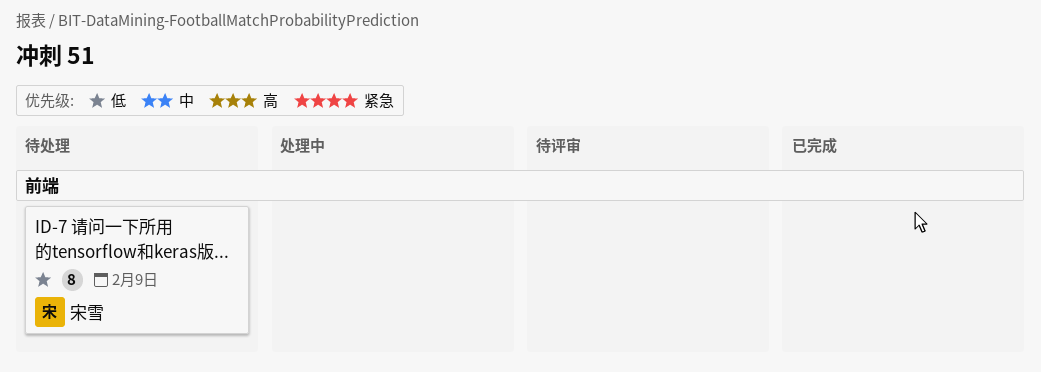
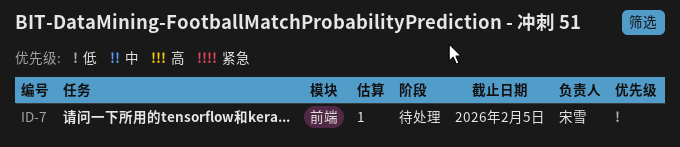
ID-7, estimate: 8 -> 1
ID-7, due: Feb 9 -> Feb 5

